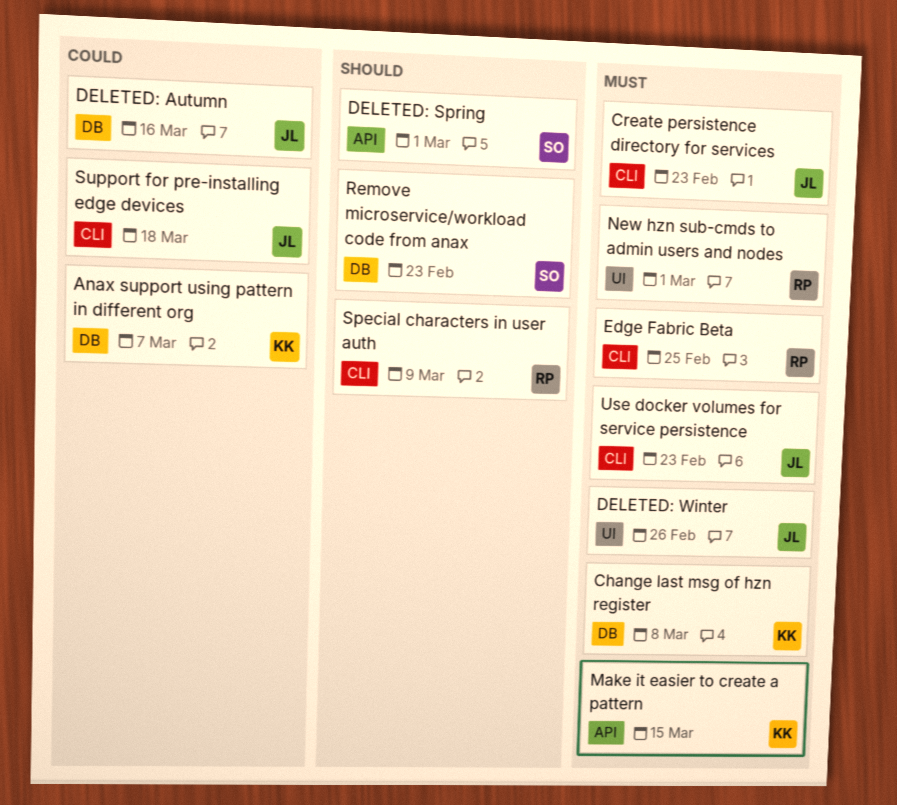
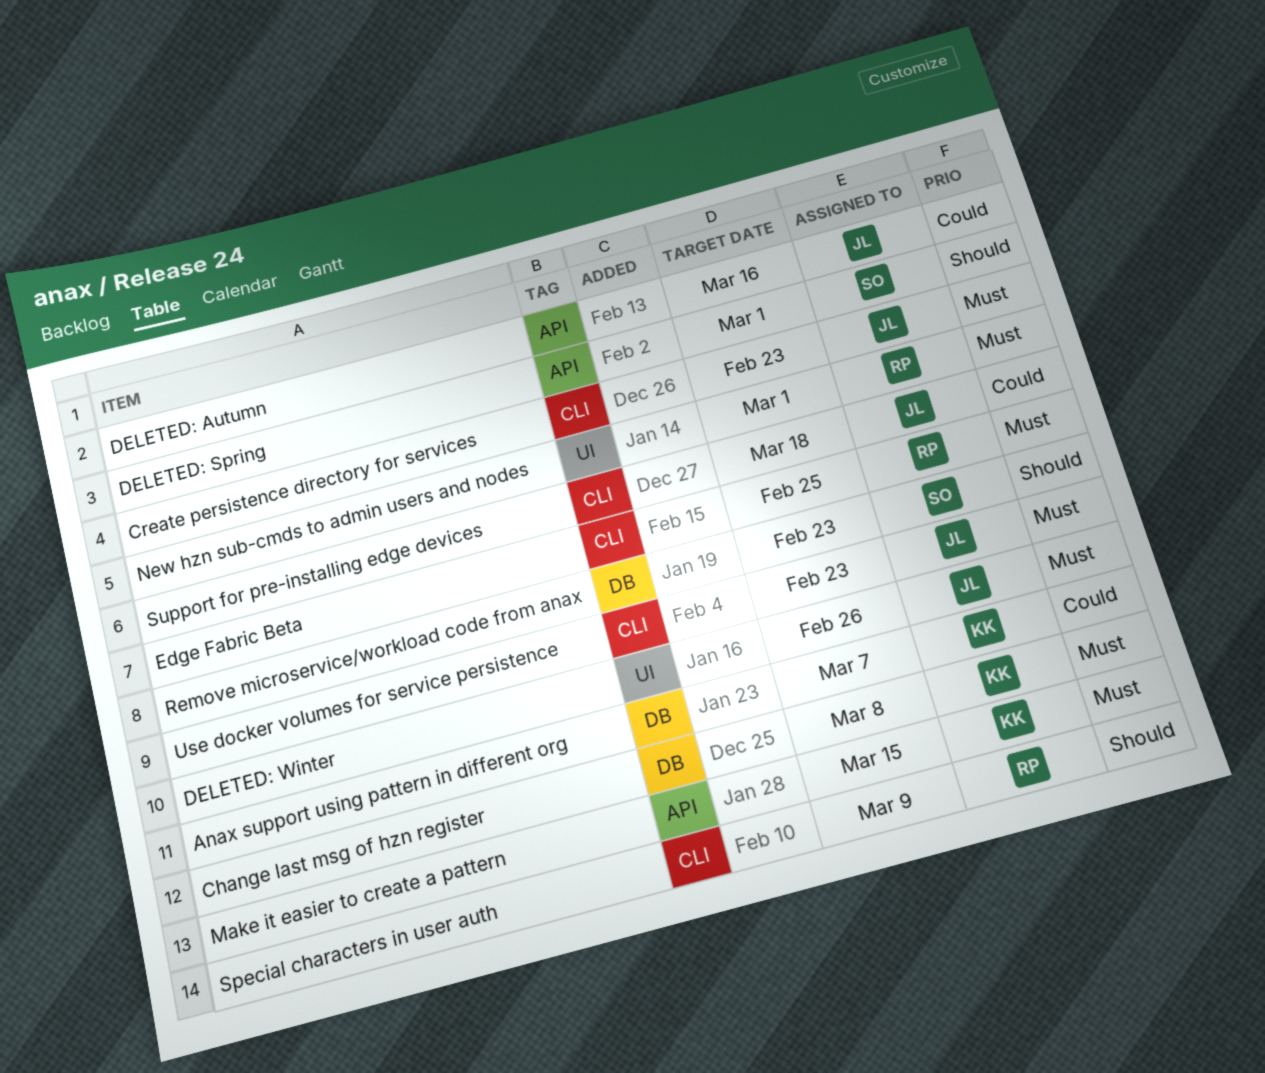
DELETED: Autumn, label: DB -> API

